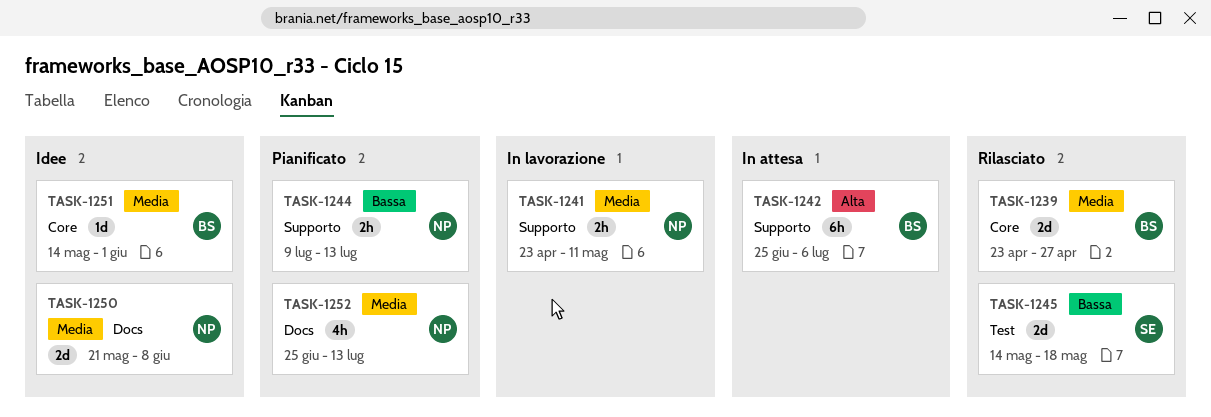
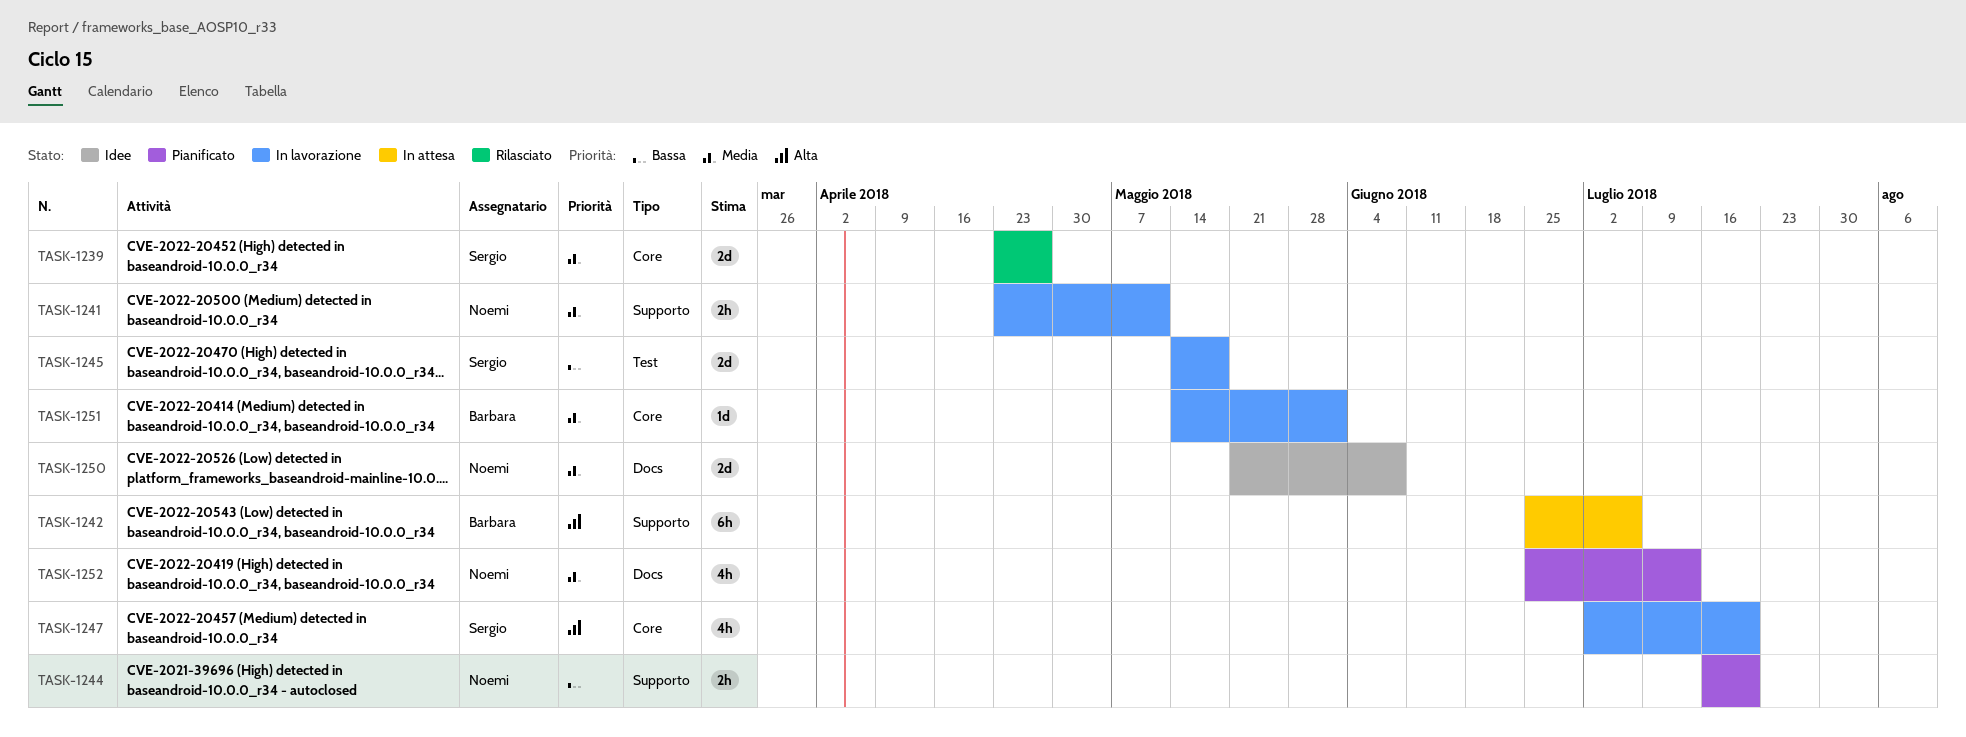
TASK-1239, owner: Barbara -> Sergio
TASK-1244, start: Jul 9 -> Jul 16
TASK-1244, due: Jul 13 -> Jul 20
TASK-1245, status: Rilasciato -> In lavorazione
TASK-1247: none -> present
TASK-1251, status: Idee -> In lavorazione

